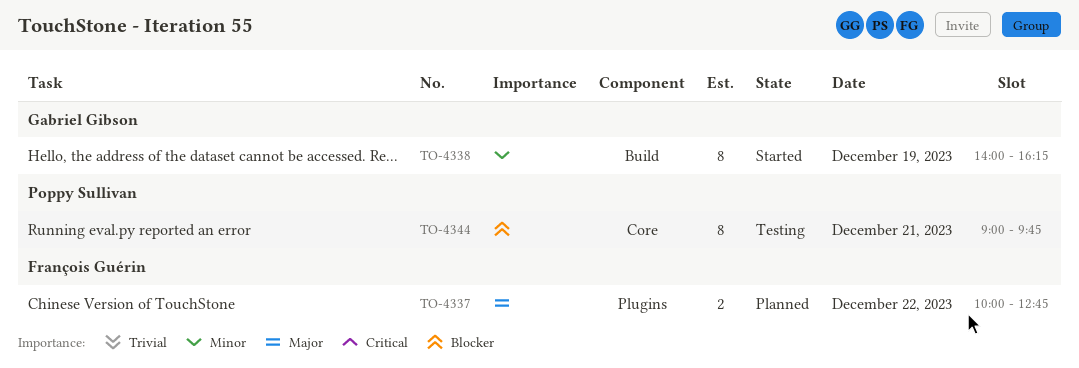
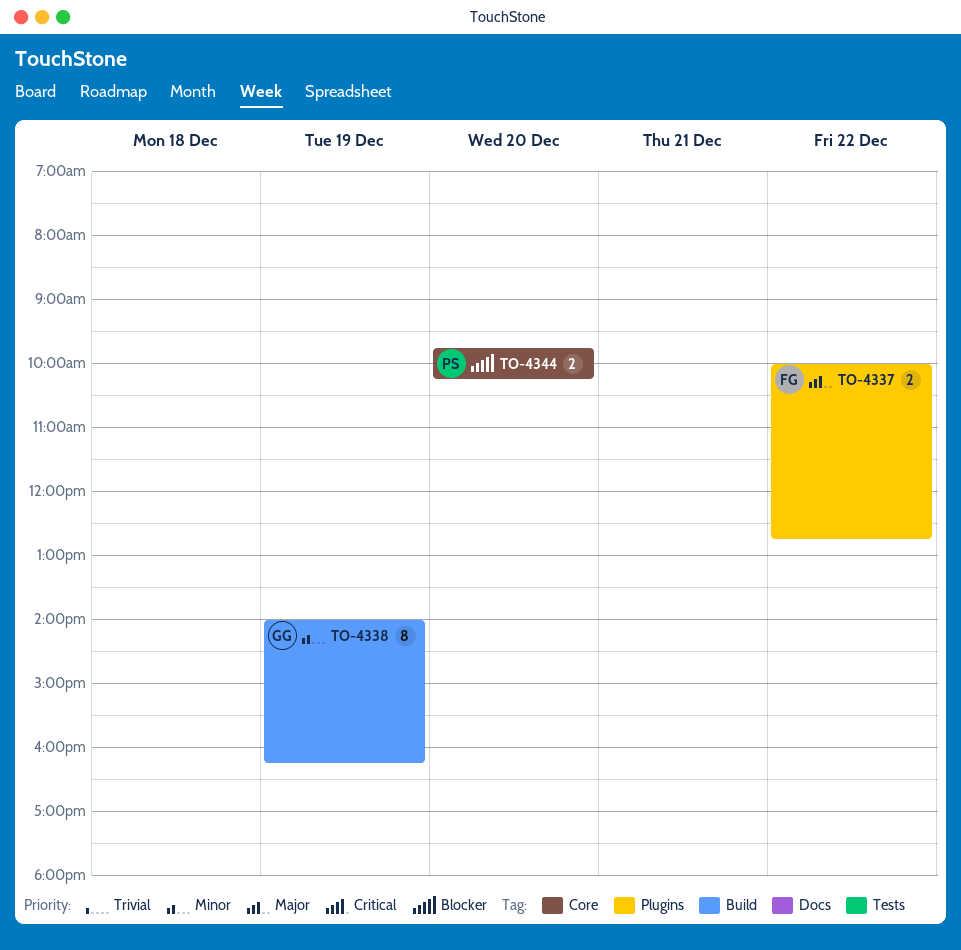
TO-4344, estimate: 8 -> 2
TO-4344, day: Dec 21 -> Dec 20
TO-4344, begins: 09:00 -> 09:45
TO-4344, ends: 09:45 -> 10:15

